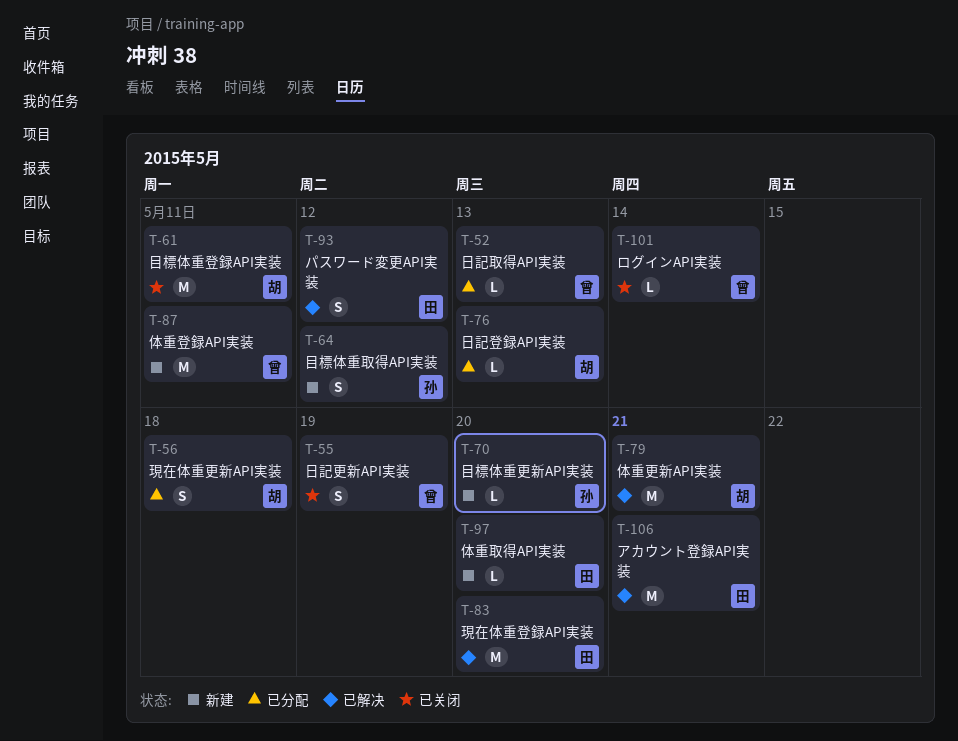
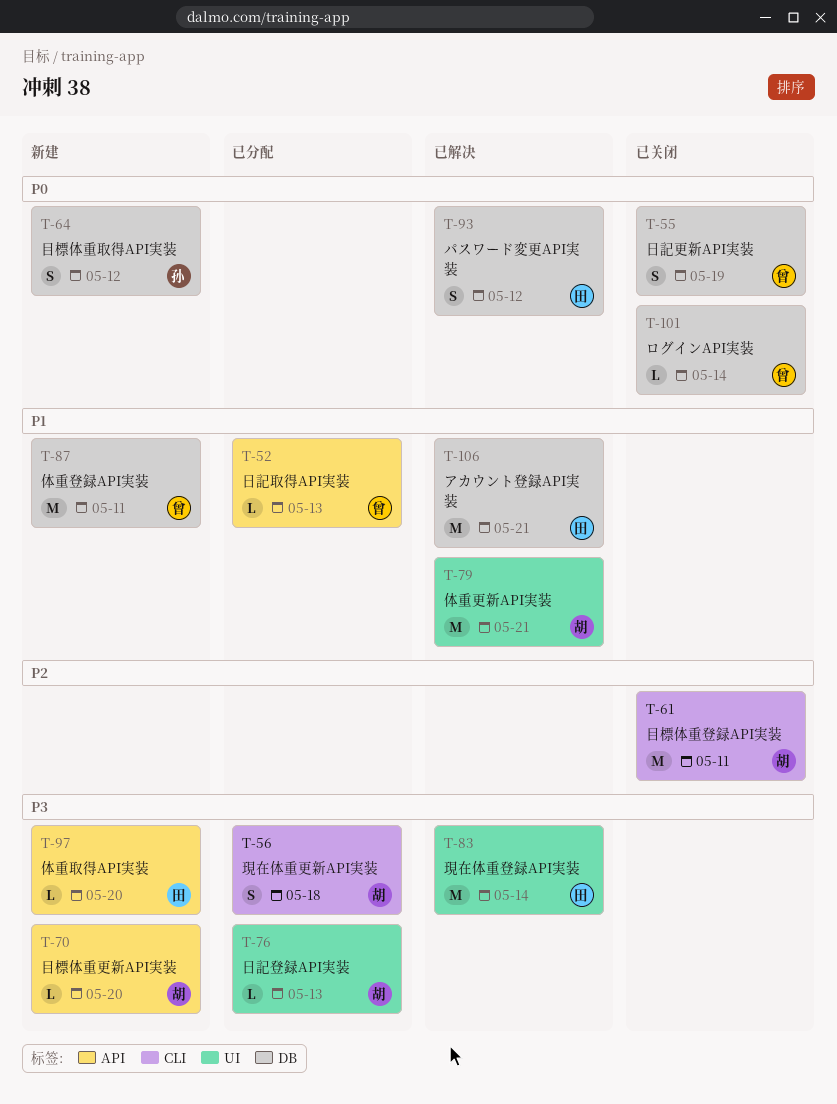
T-70, owner: 孙 -> 胡
T-83, due: May 20 -> May 14

